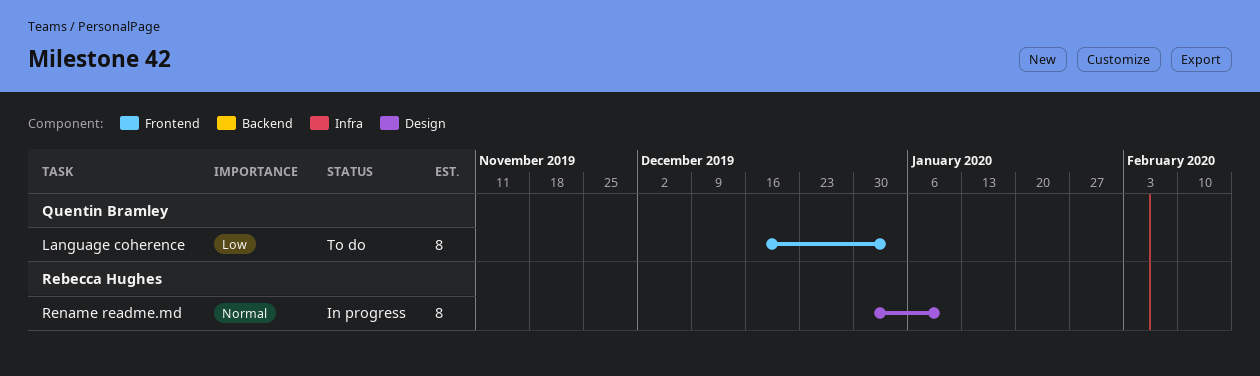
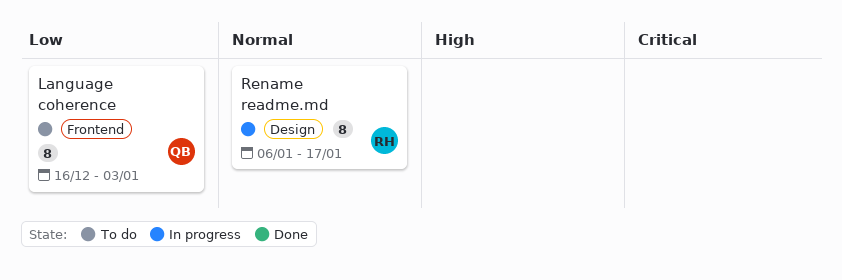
Rename readme.md, start: Dec 30 -> Jan 6
Rename readme.md, due: Jan 10 -> Jan 17

